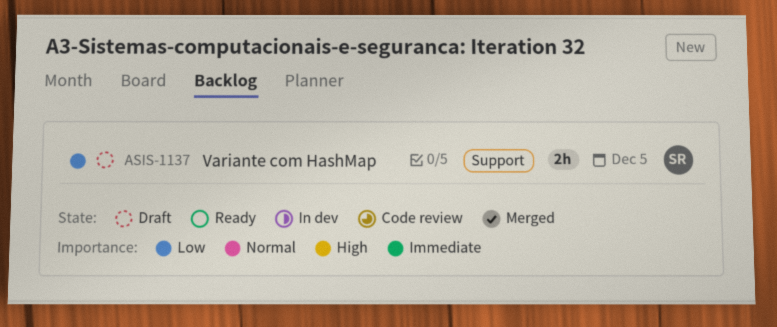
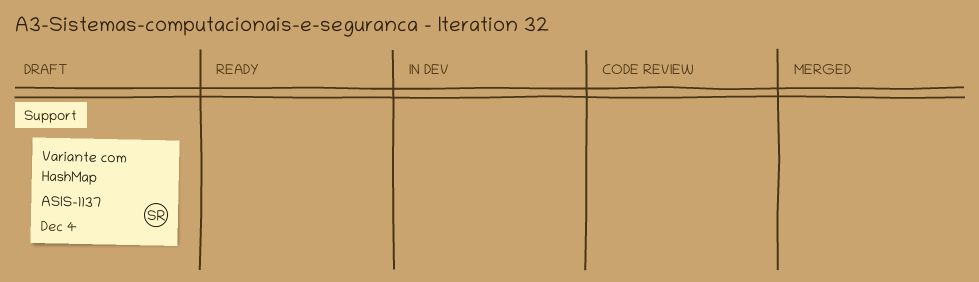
ASIS-1137, due: Dec 5 -> Dec 4

